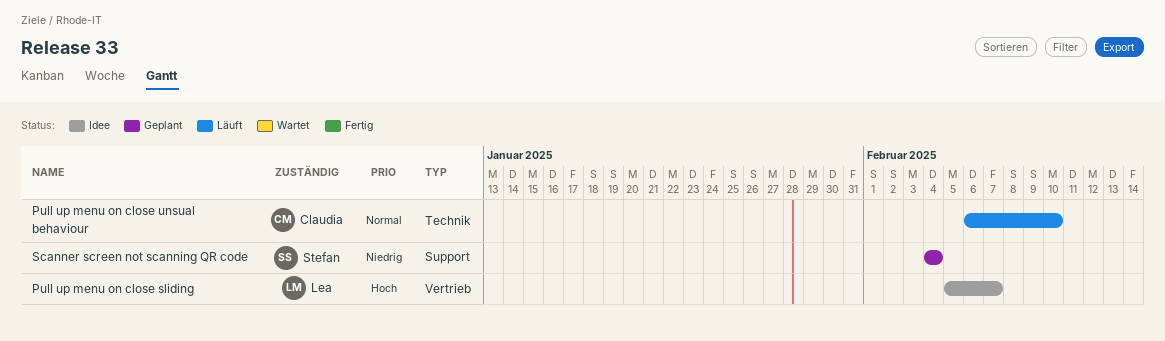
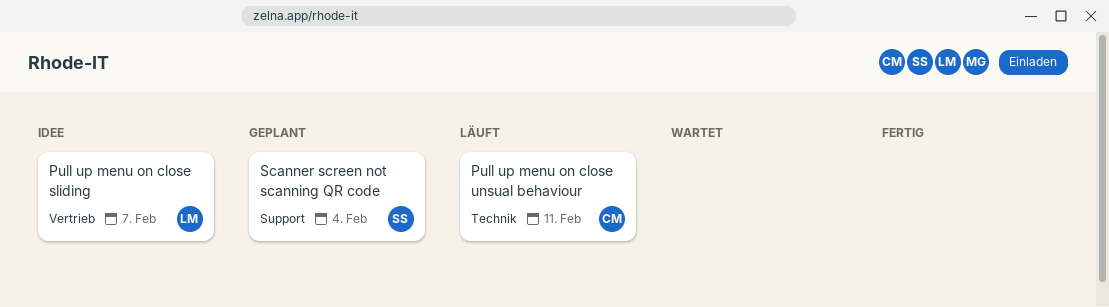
Pull up menu on close unsual behaviour, due: Feb 10 -> Feb 11

